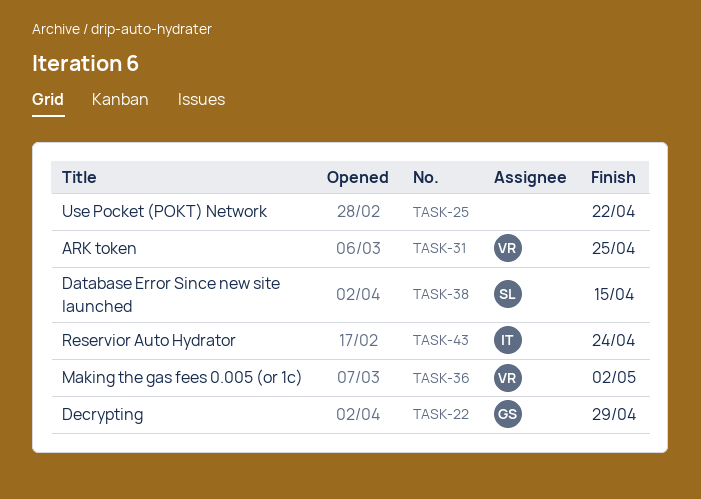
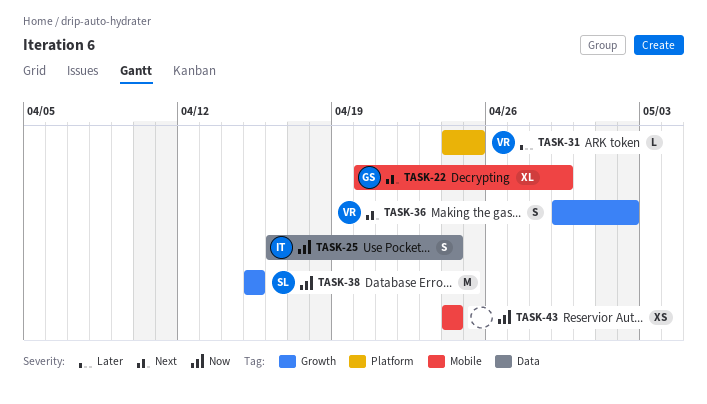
TASK-25, owner: none -> IT
TASK-25, due: Apr 22 -> Apr 24
TASK-43, owner: IT -> none

